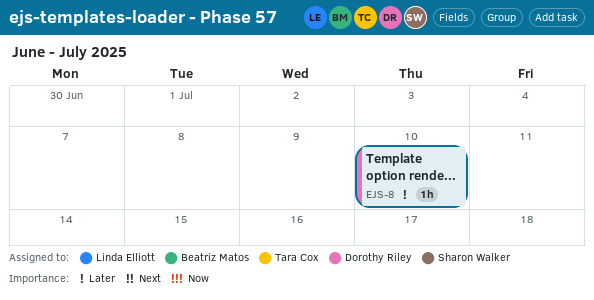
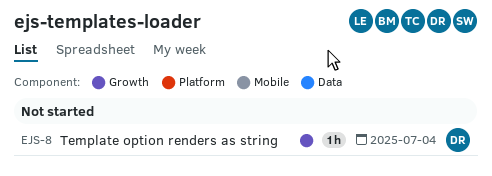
EJS-8, due: Jul 10 -> Jul 4

